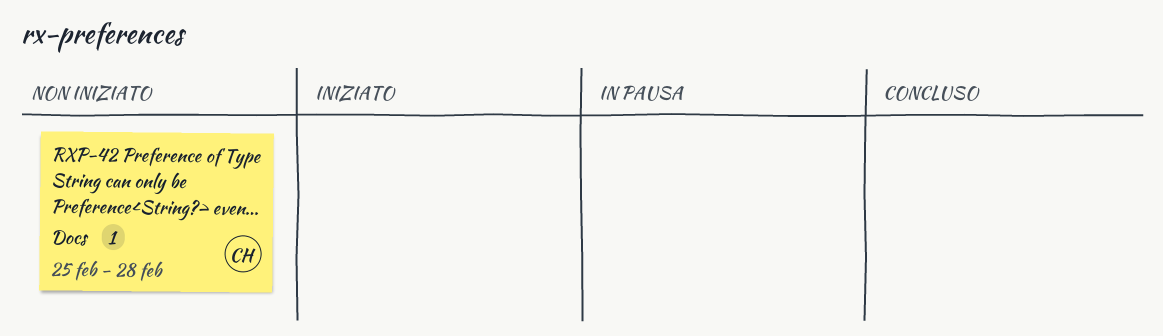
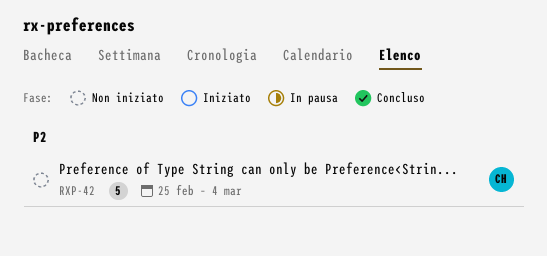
RXP-42, estimate: 1 -> 5
RXP-42, due: Feb 28 -> Mar 4

